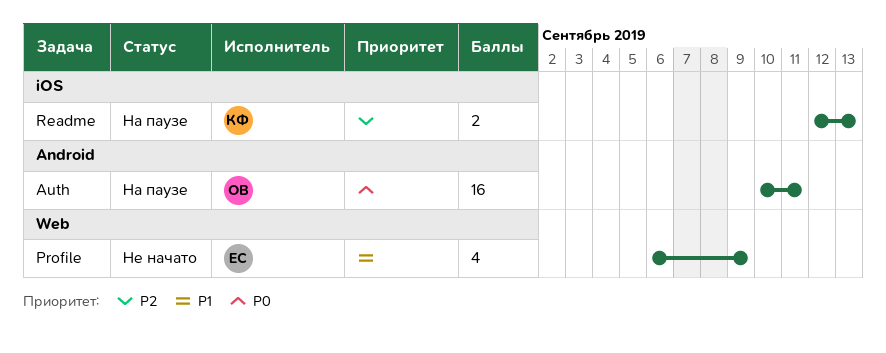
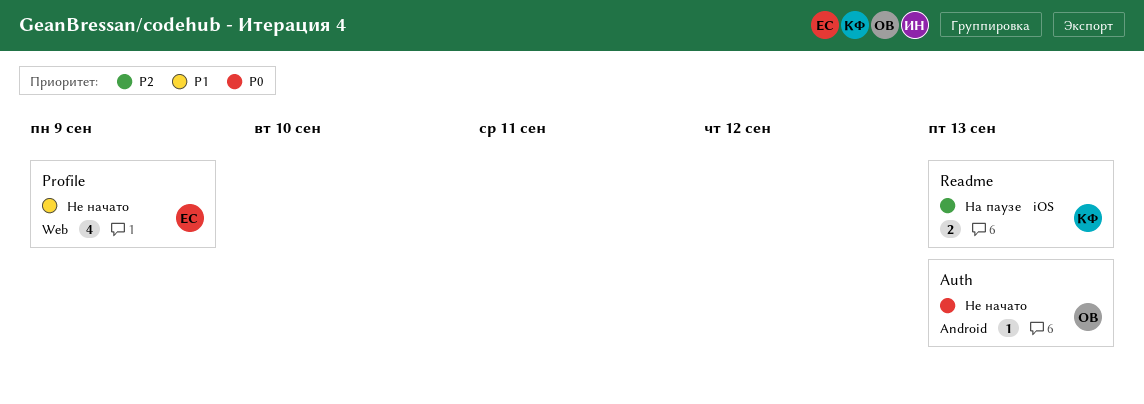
Auth, status: На паузе -> Не начато
Auth, estimate: 16 -> 1
Auth, due: Sep 11 -> Sep 13

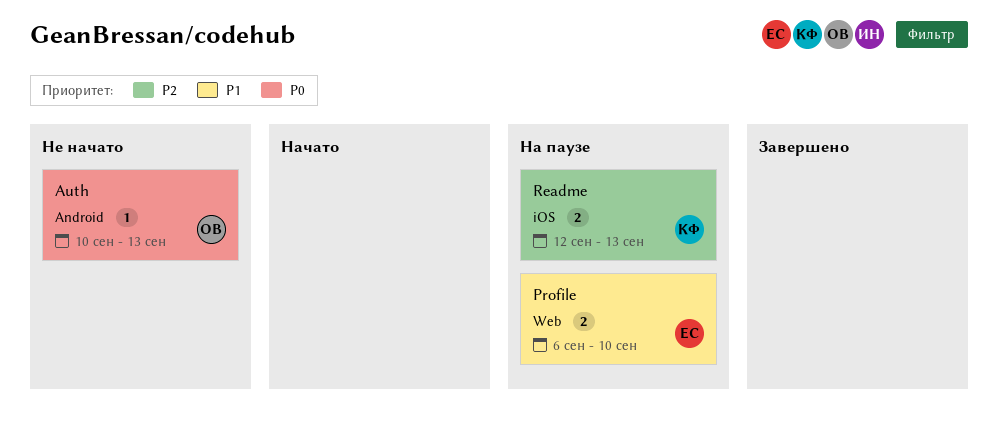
Profile, status: Не начато -> На паузе
Profile, estimate: 4 -> 2
Profile, due: Sep 9 -> Sep 10

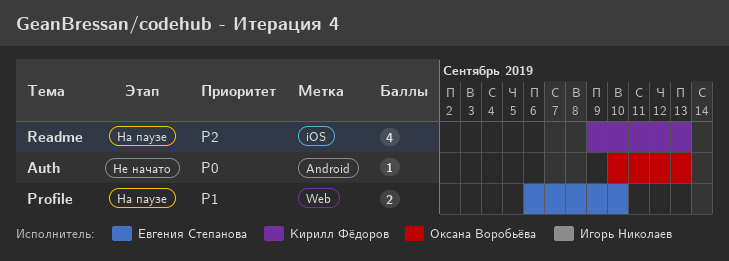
Readme, estimate: 2 -> 4
Readme, start: Sep 12 -> Sep 9

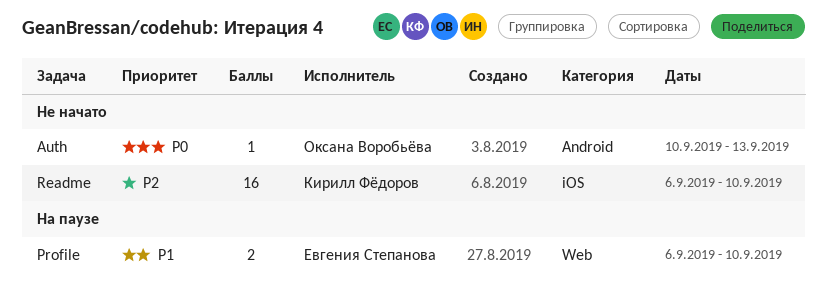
Readme, status: На паузе -> Не начато
Readme, estimate: 4 -> 16
Readme, start: Sep 9 -> Sep 6
Readme, due: Sep 13 -> Sep 10

